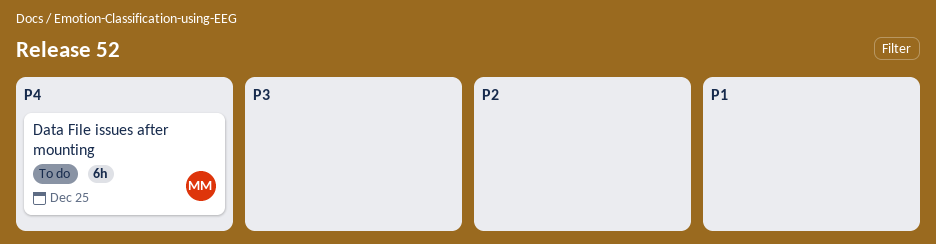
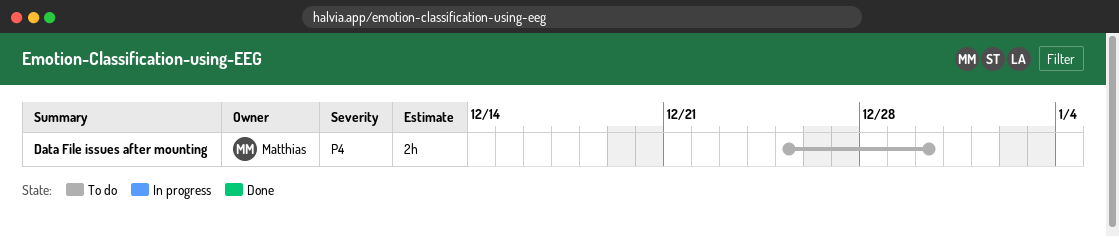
Data File issues after mounting, estimate: 6h -> 2h
Data File issues after mounting, due: Dec 25 -> Dec 30

